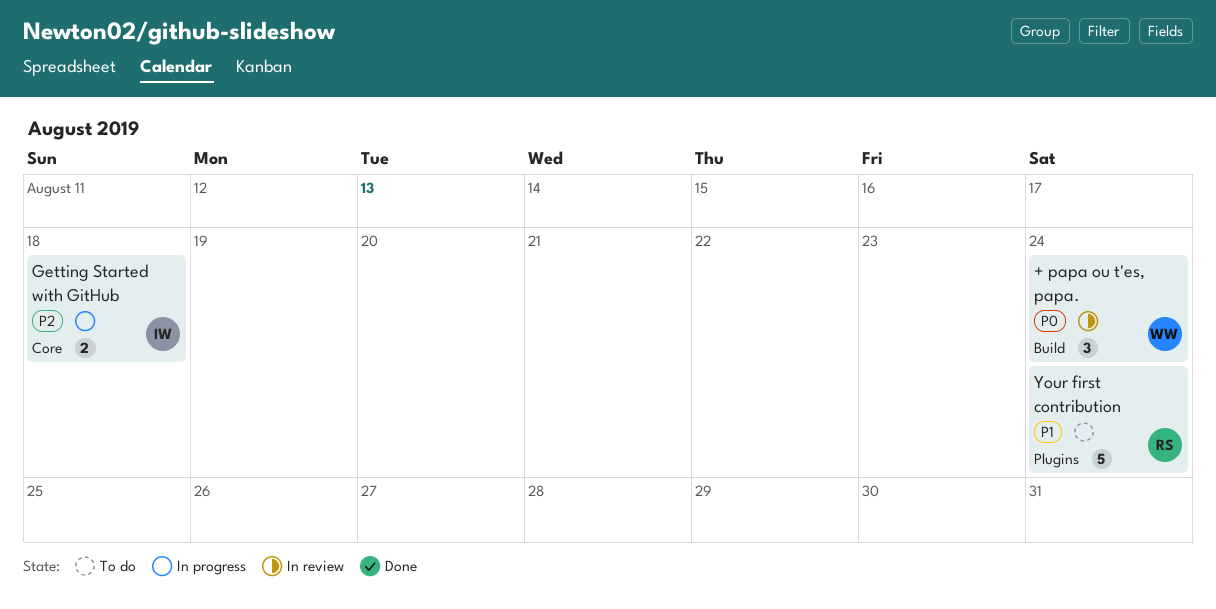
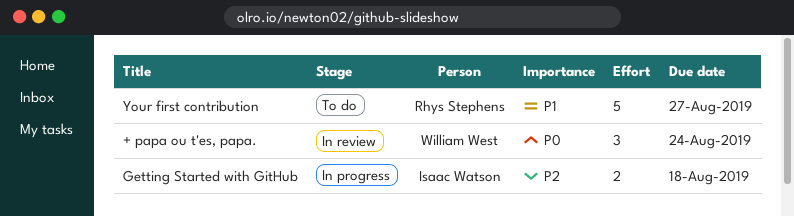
Your first contribution, due: Aug 24 -> Aug 27

